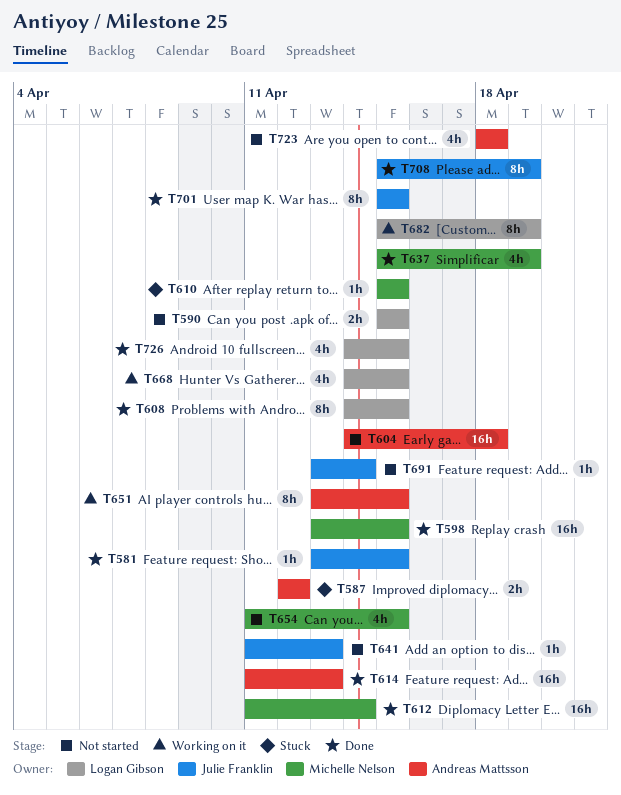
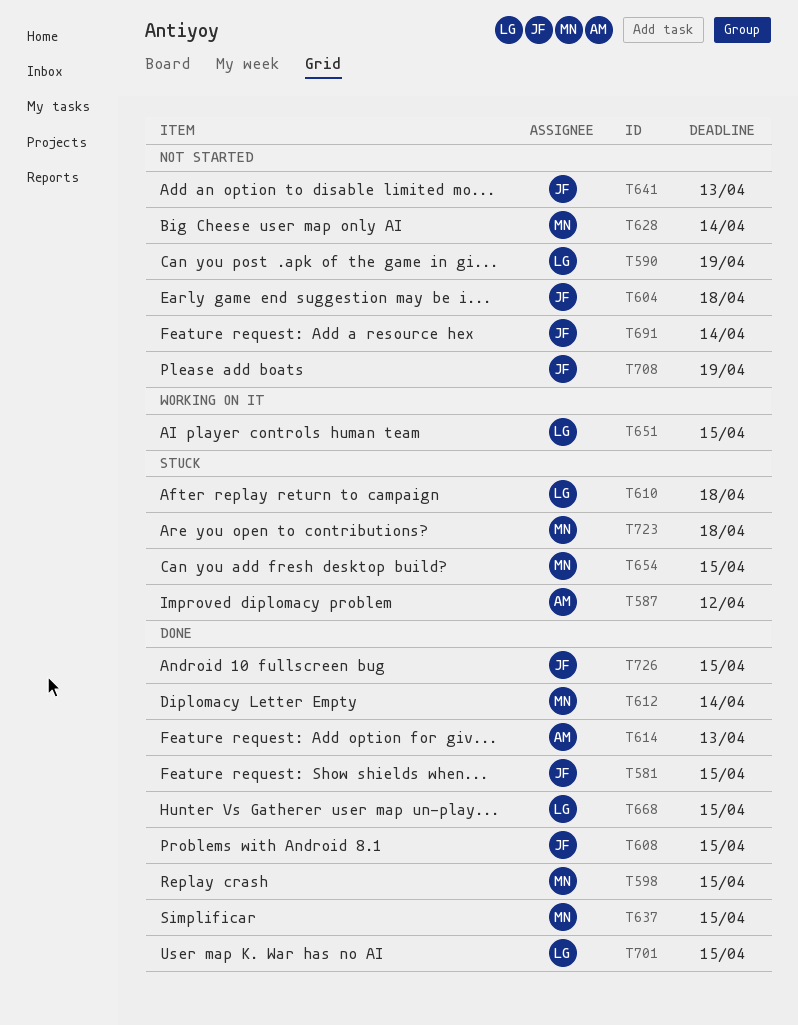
T590, due: Apr 15 -> Apr 19
T604, owner: Andreas Mattsson -> Julie Franklin
T608, owner: Logan Gibson -> Julie Franklin
T610, owner: Michelle Nelson -> Logan Gibson
T610, due: Apr 15 -> Apr 18
T628: none -> present
T637, due: Apr 19 -> Apr 15
T651, owner: Andreas Mattsson -> Logan Gibson
T654, status: Not started -> Stuck
T668, status: Working on it -> Done
T682: present -> none
T701, owner: Julie Franklin -> Logan Gibson
T708, status: Done -> Not started
T723, status: Not started -> Stuck
T723, owner: Andreas Mattsson -> Michelle Nelson
T726, owner: Logan Gibson -> Julie Franklin

